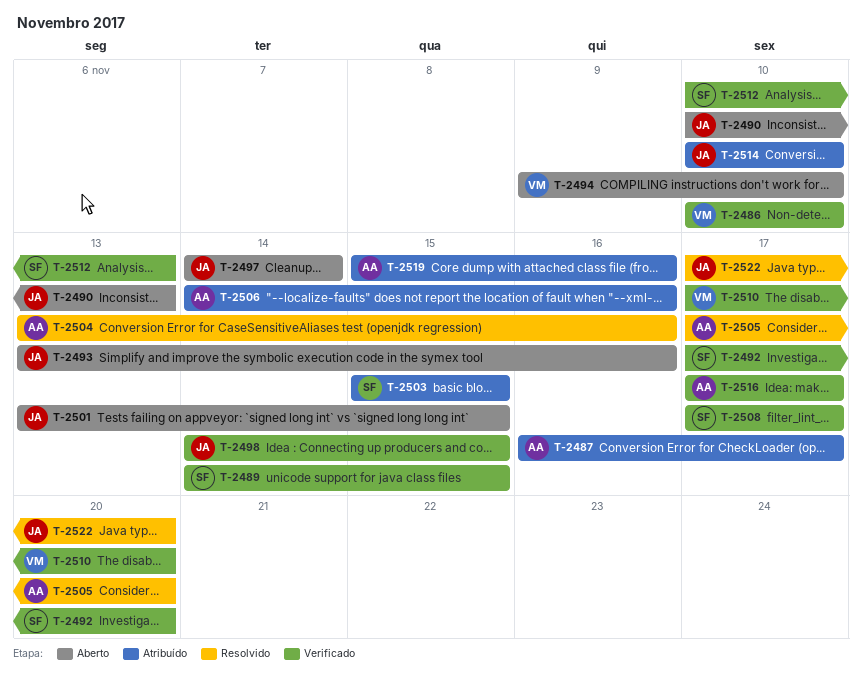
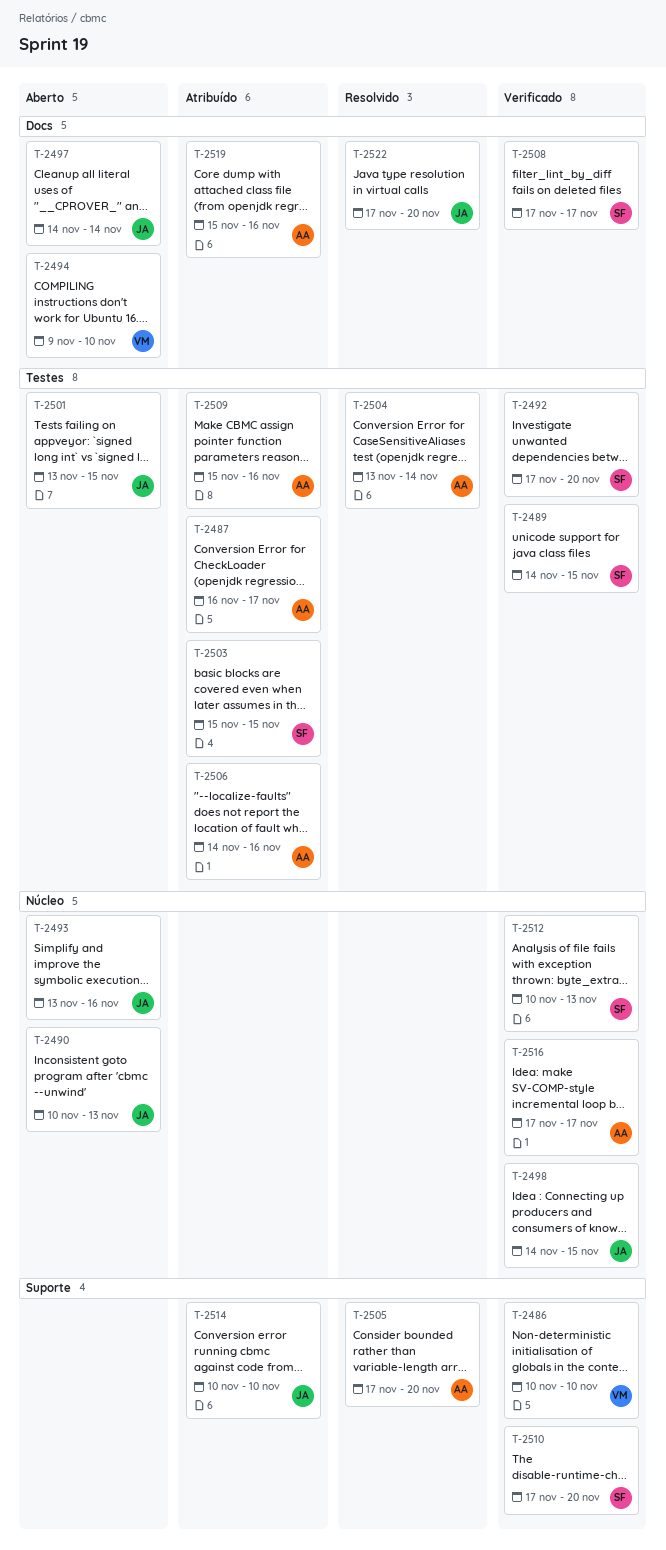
T-2504, due: Nov 16 -> Nov 14
T-2509: none -> present
T-2510, owner: VM -> SF

